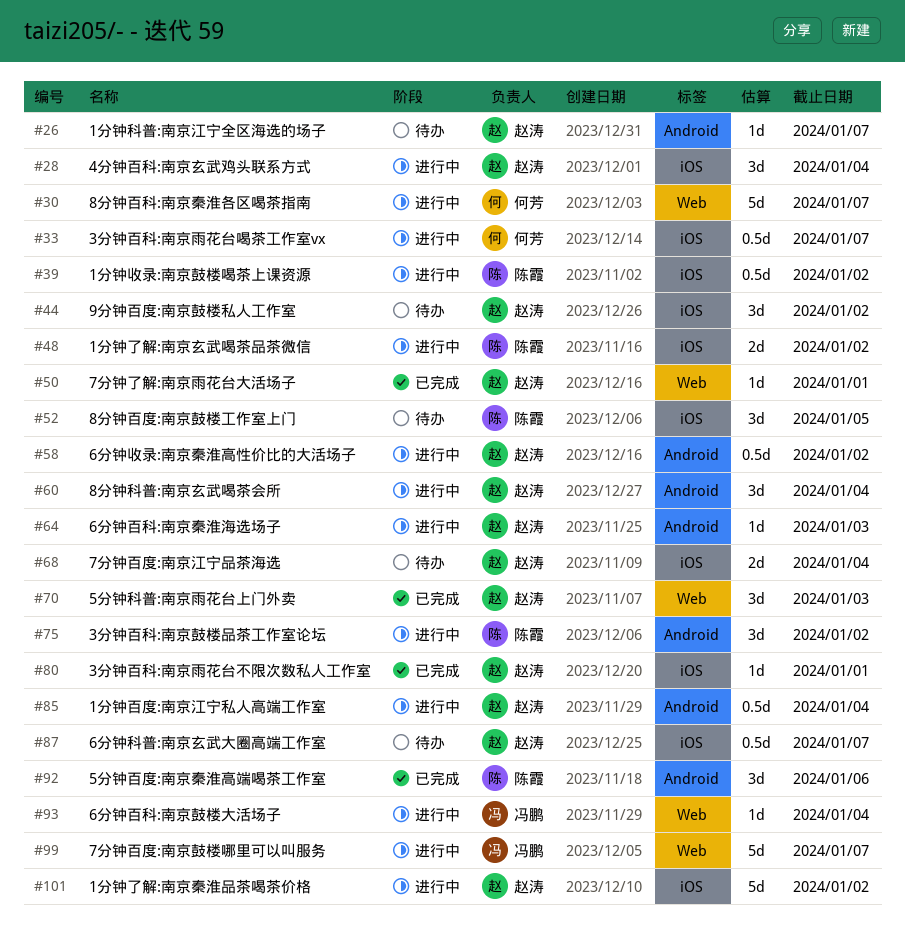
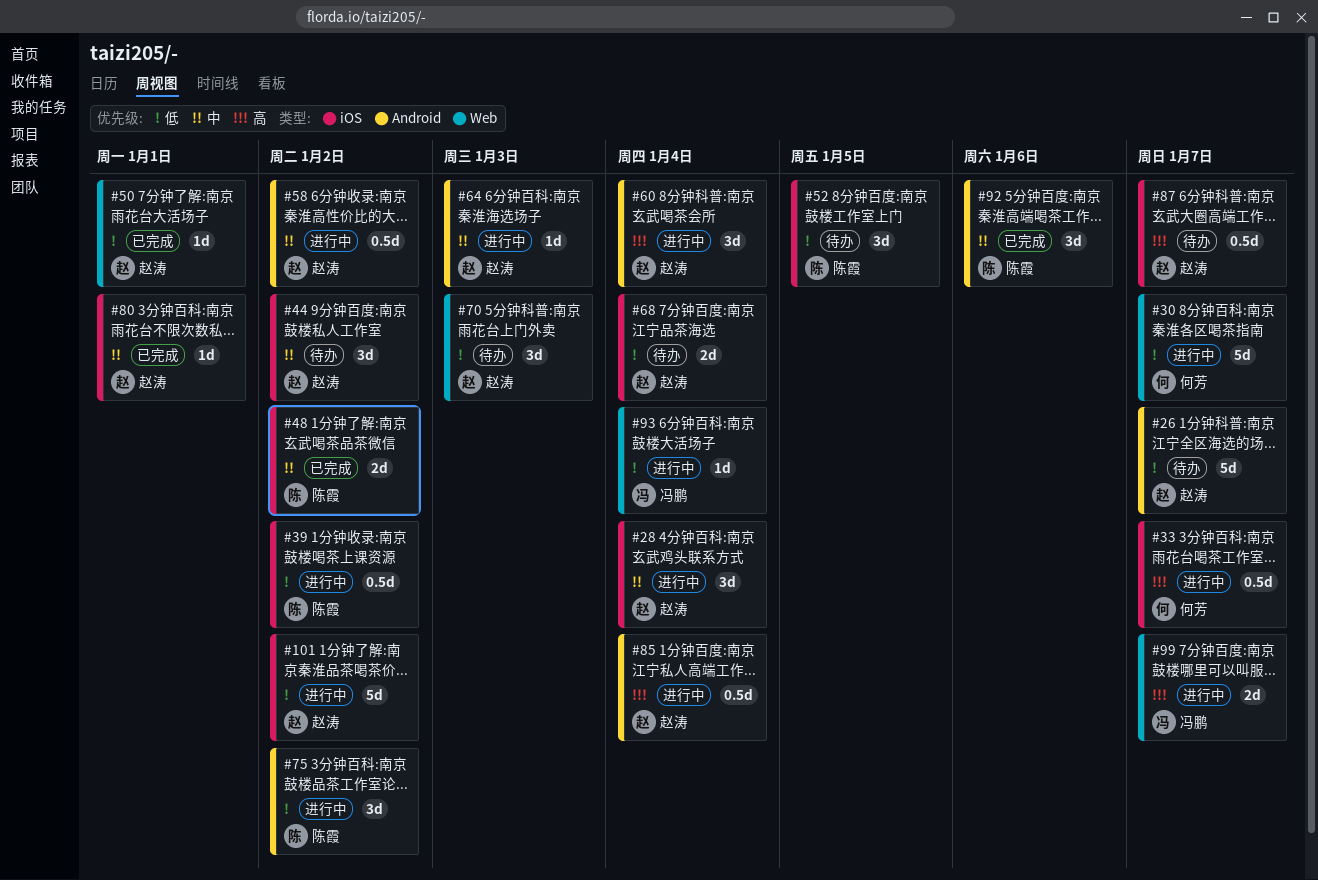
#26, estimate: 1d -> 5d
#48, status: 进行中 -> 已完成
#70, status: 已完成 -> 待办
#99, estimate: 5d -> 2d

